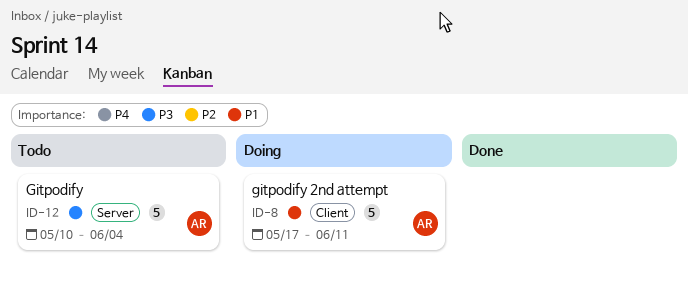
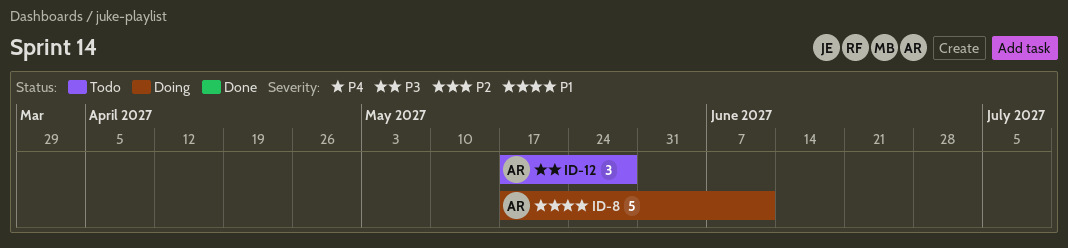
ID-12, estimate: 5 -> 3
ID-12, start: May 10 -> May 17
ID-12, due: Jun 4 -> May 28

